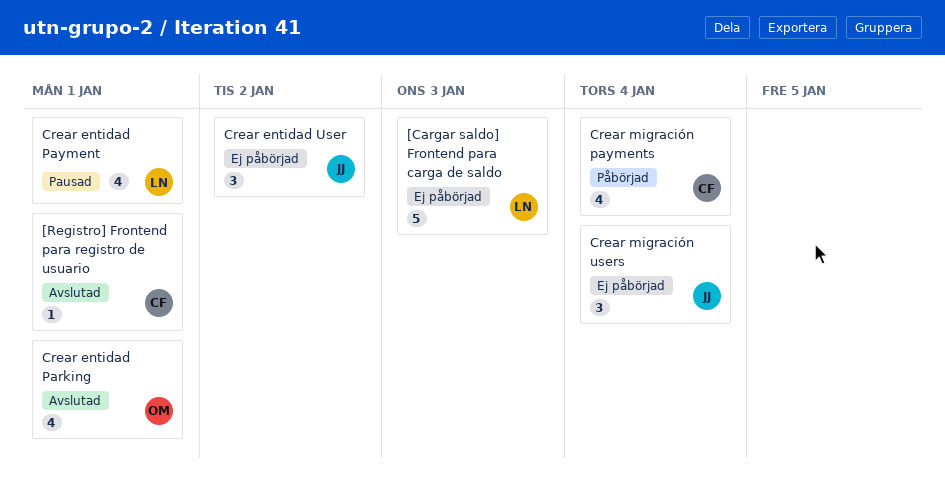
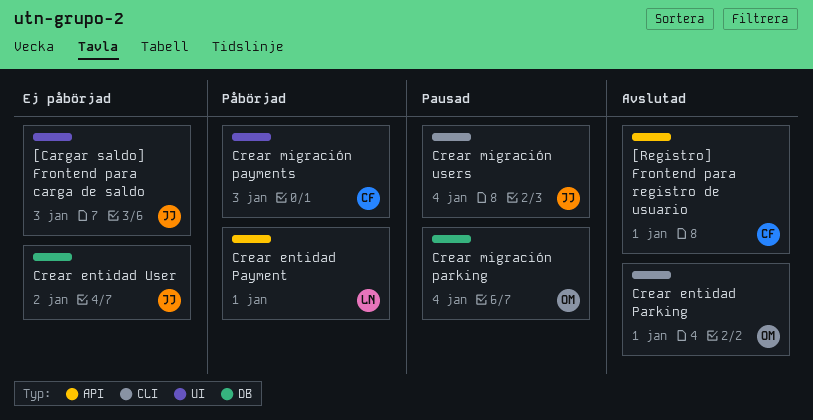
[Cargar saldo] Frontend para carga de saldo, owner: LN -> JJ
Crear entidad Payment, status: Pausad -> Påbörjad
Crear migración parking: none -> present
Crear migración payments, due: Jan 4 -> Jan 3
Crear migración users, status: Ej påbörjad -> Pausad

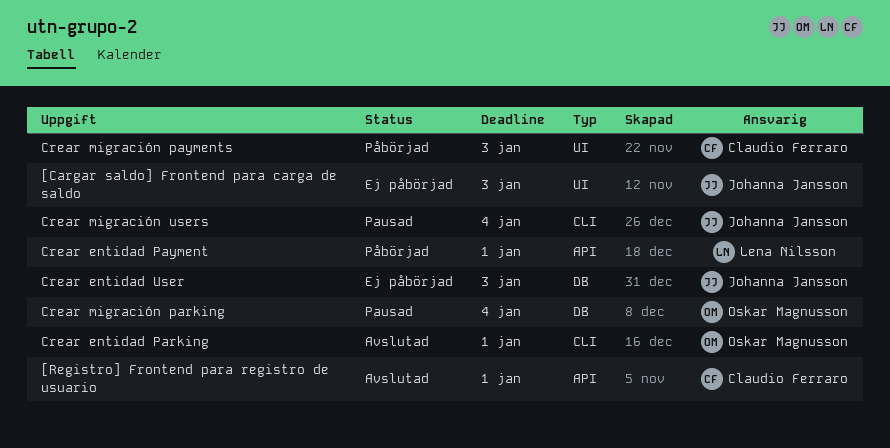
Crear entidad User, due: Jan 2 -> Jan 3

